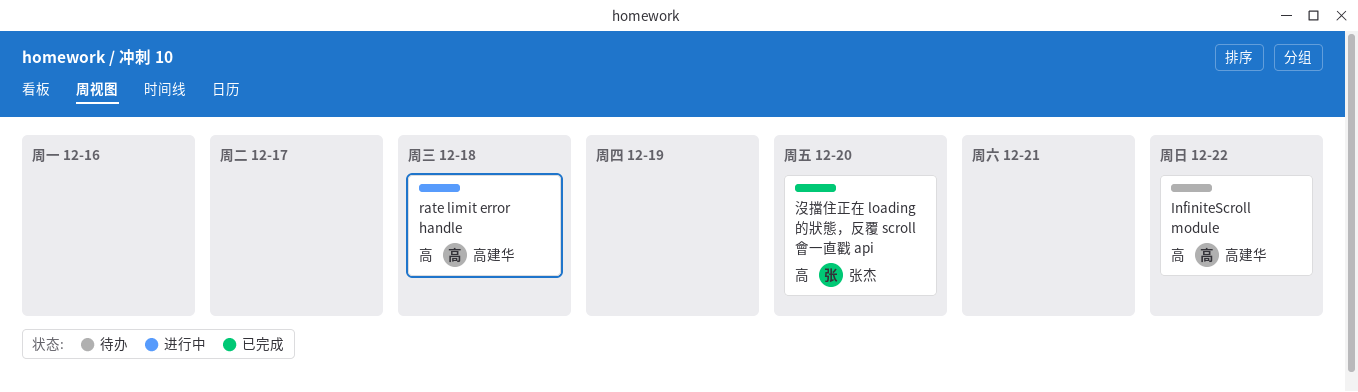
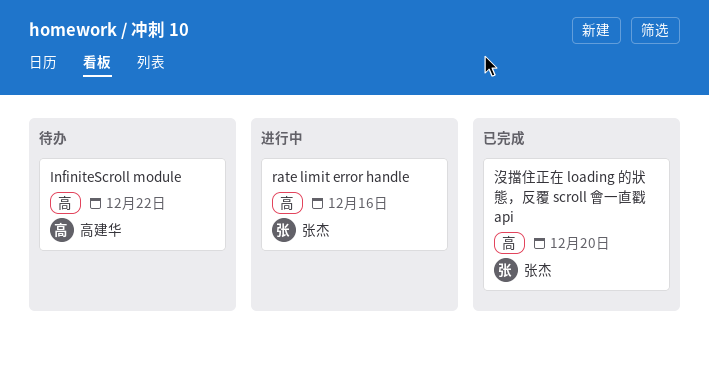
rate limit error handle, owner: 高建华 -> 张杰
rate limit error handle, due: Dec 18 -> Dec 16

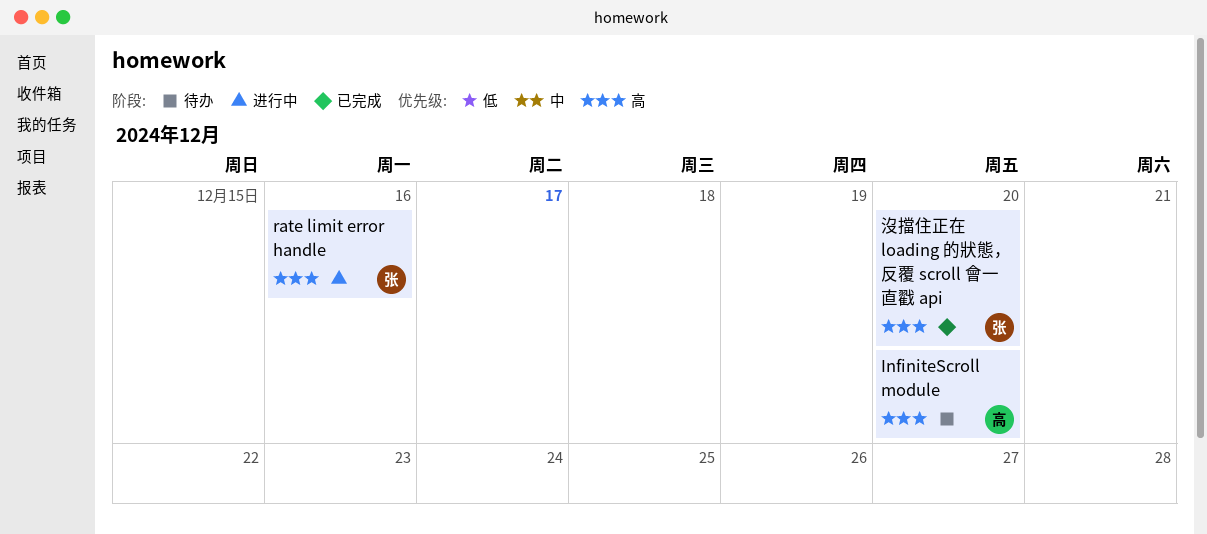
InfiniteScroll module, due: Dec 22 -> Dec 20

